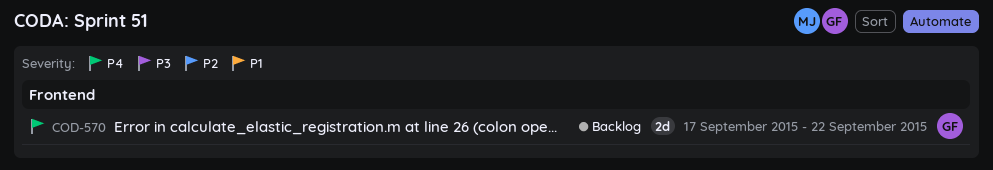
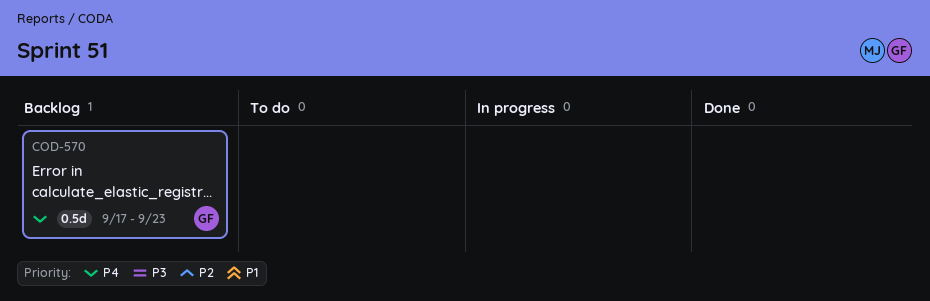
COD-570, estimate: 2d -> 0.5d
COD-570, due: Sep 22 -> Sep 23

